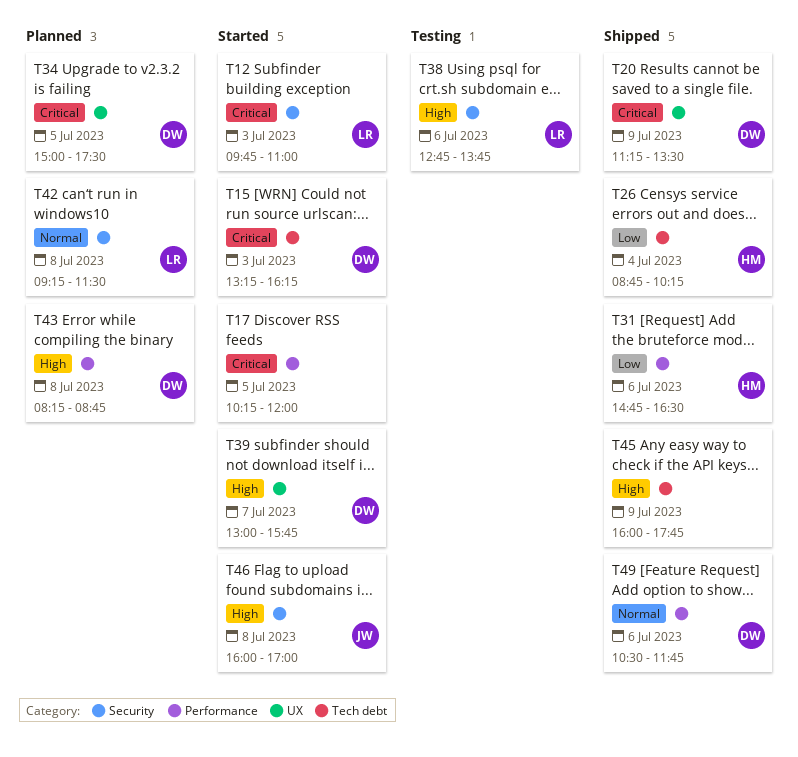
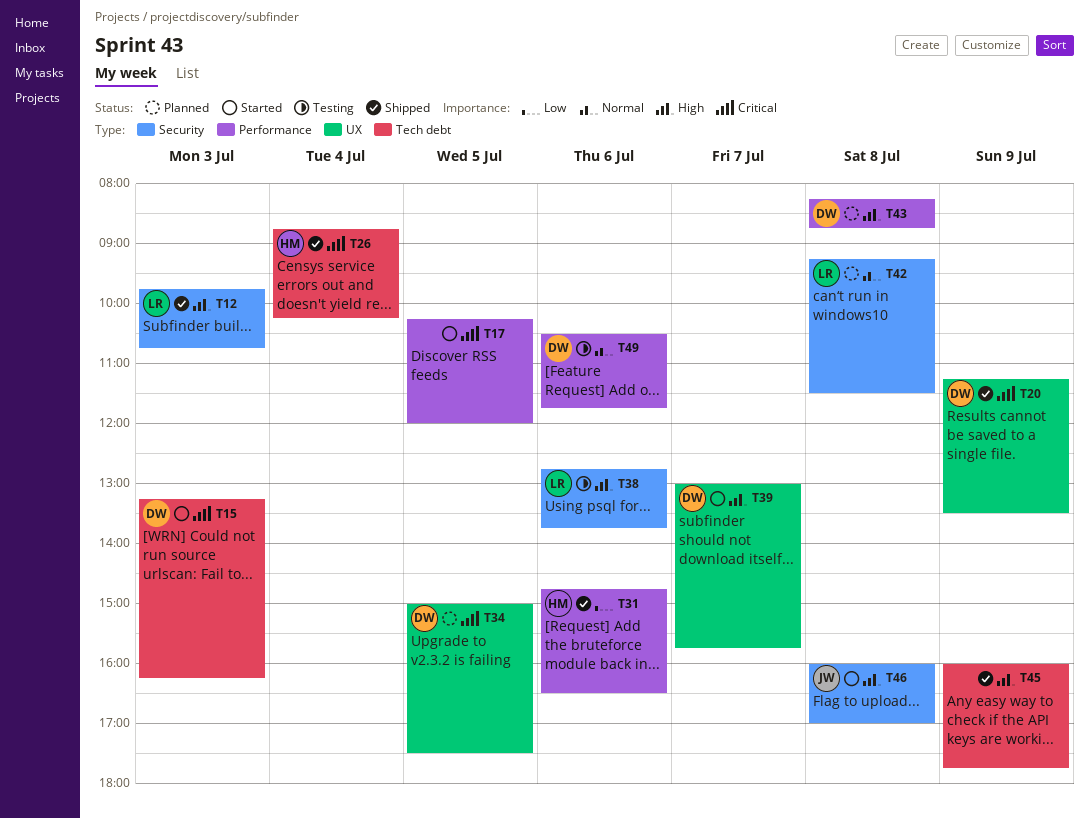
T12, status: Started -> Shipped
T12, priority: Critical -> High
T12, ends: 11:00 -> 10:45
T26, priority: Low -> Critical
T49, status: Shipped -> Testing

